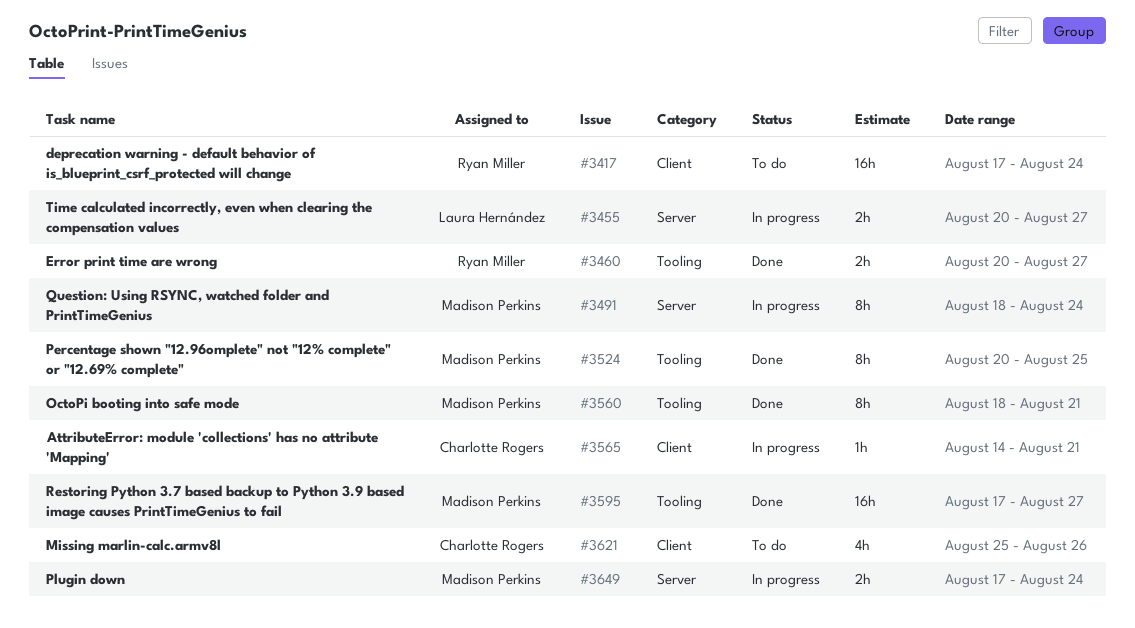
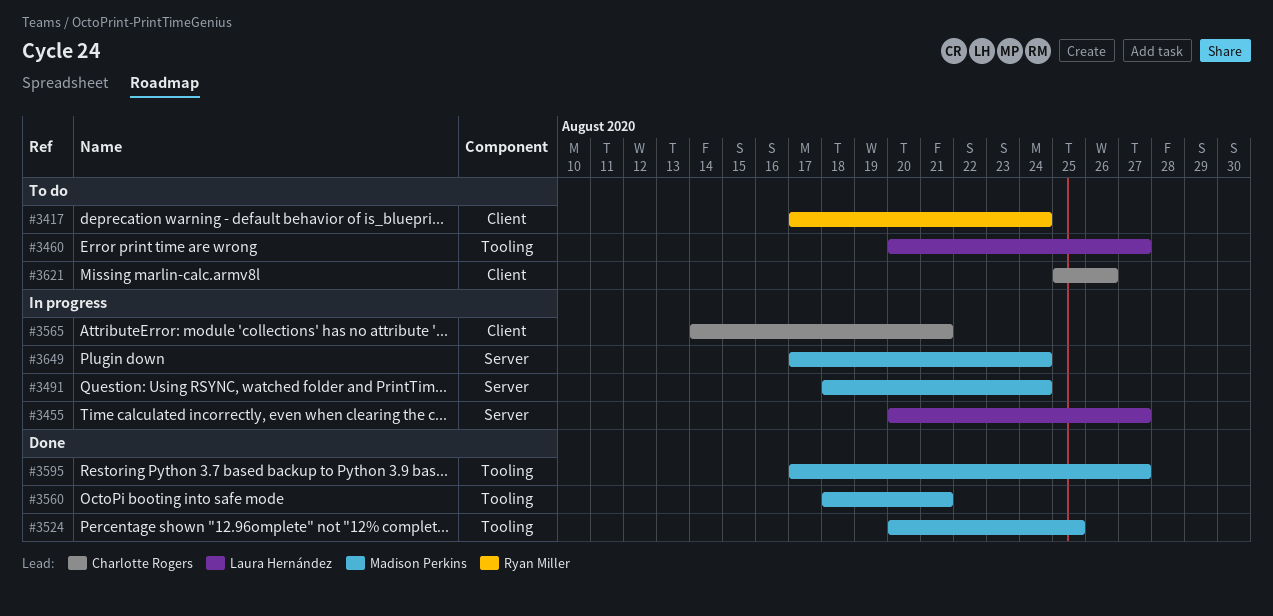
#3460, status: Done -> To do
#3460, owner: Ryan Miller -> Laura Hernández

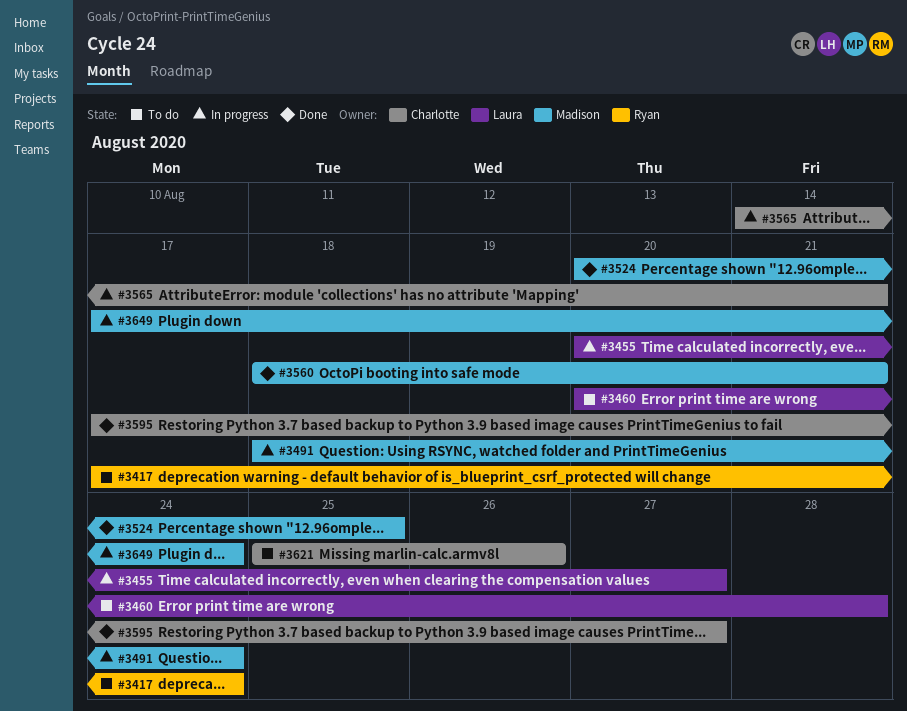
#3460, due: Aug 27 -> Aug 28
#3595, owner: Madison Perkins -> Charlotte Rogers

